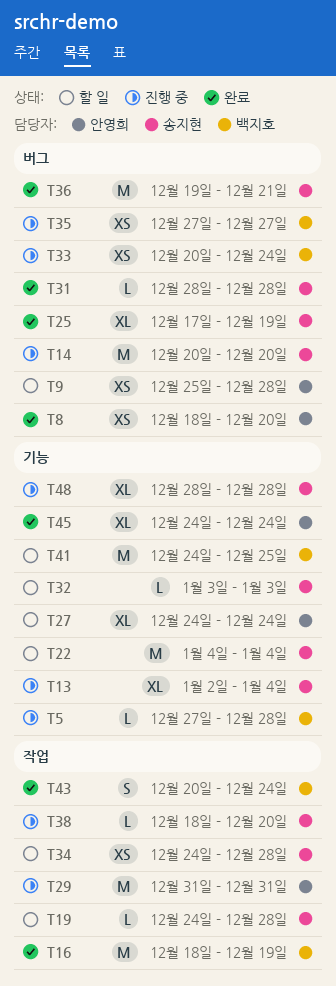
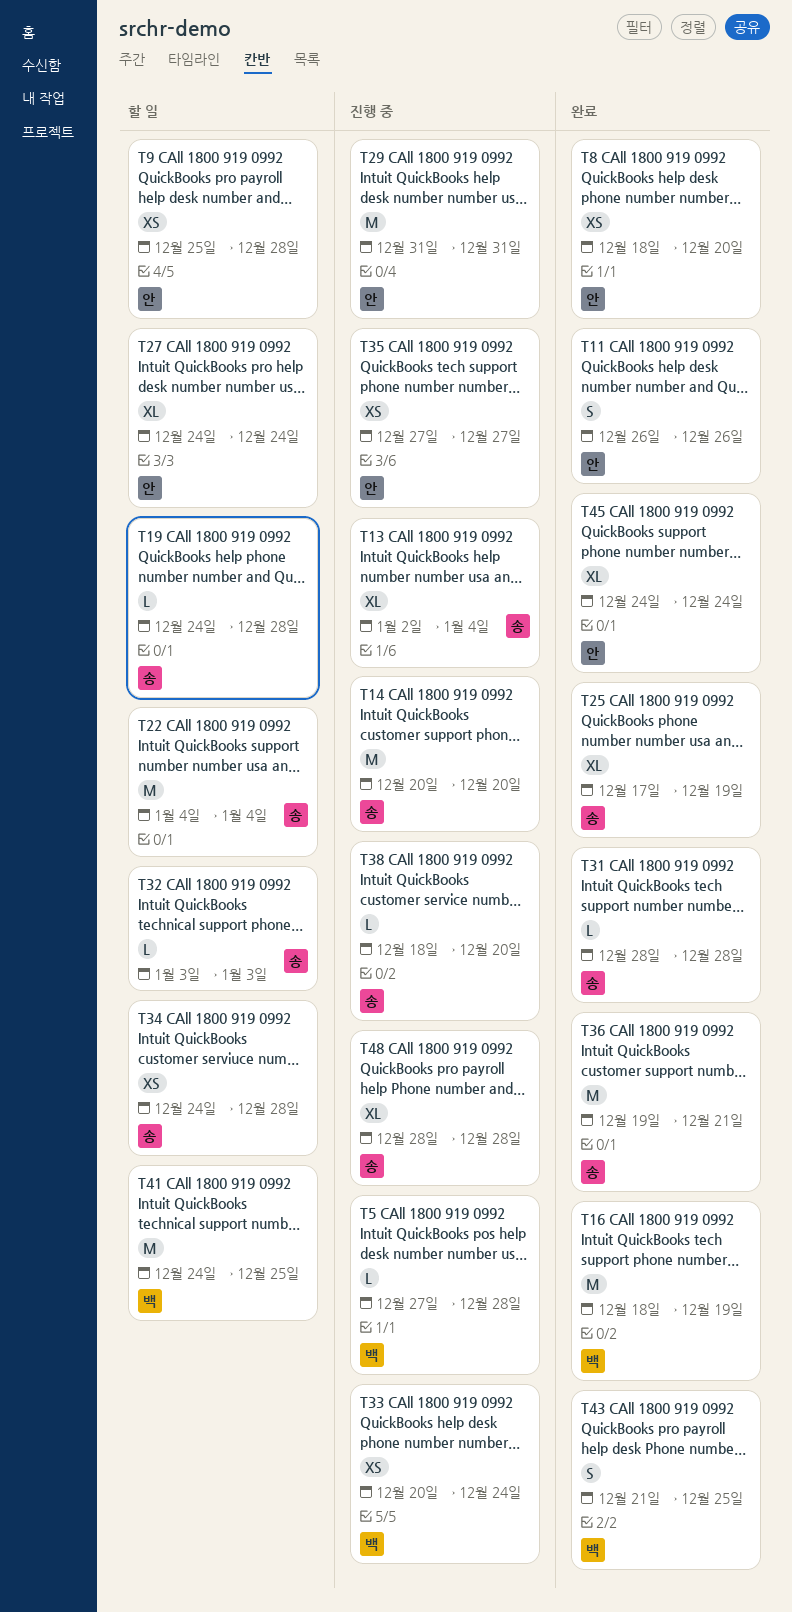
T11: none -> present
T35, owner: 백지호 -> 안영희
T43, start: Dec 20 -> Dec 21
T43, due: Dec 24 -> Dec 25

